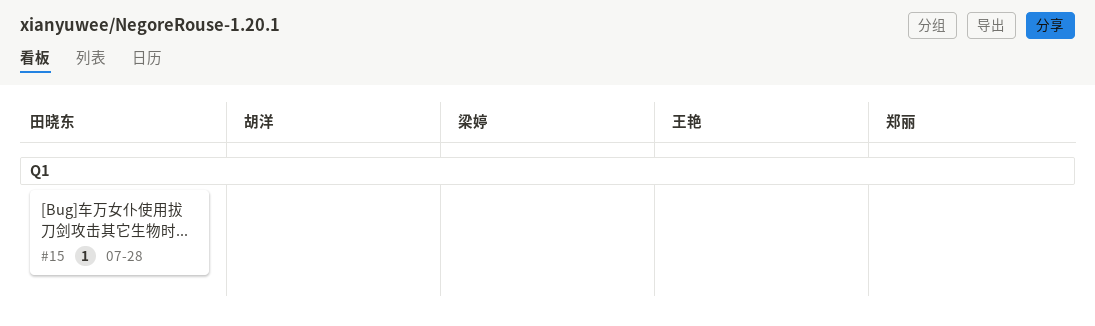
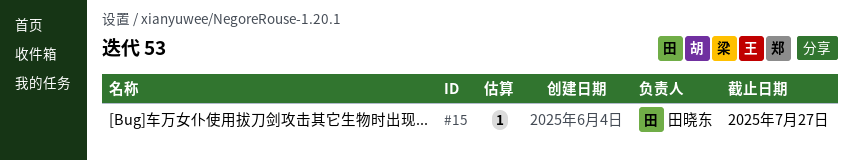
#15, due: Jul 28 -> Jul 27

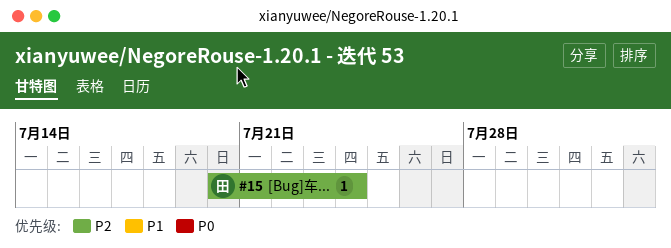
#15, due: Jul 27 -> Jul 24

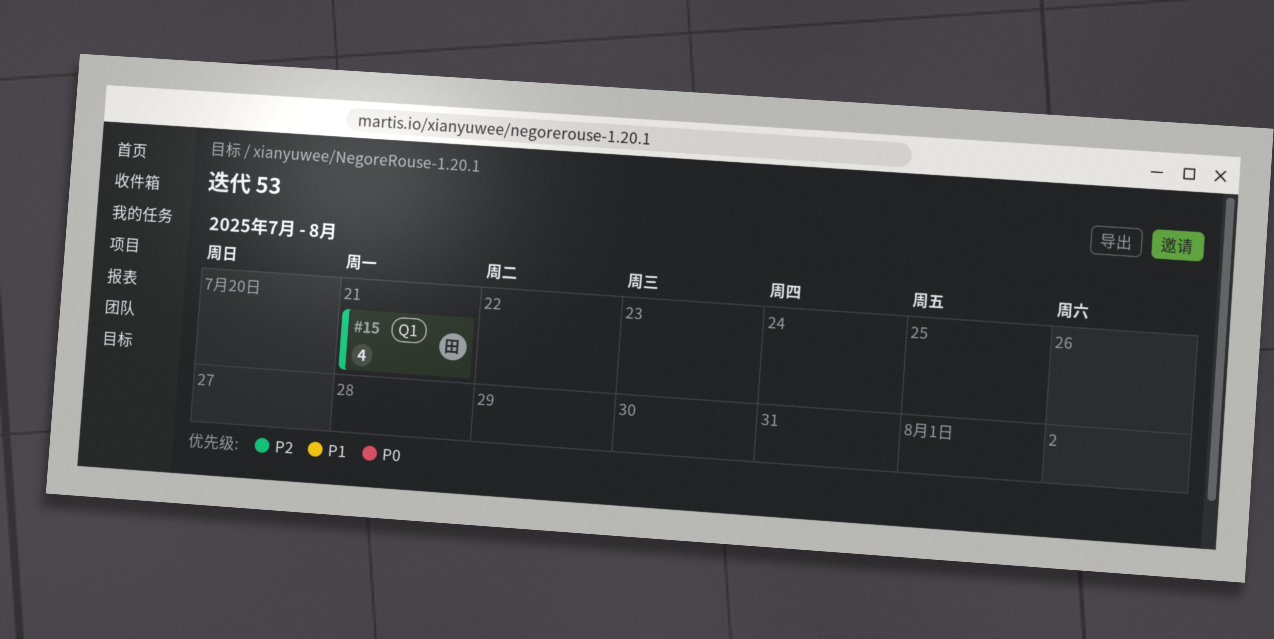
#15, estimate: 1 -> 4
#15, due: Jul 24 -> Jul 21

